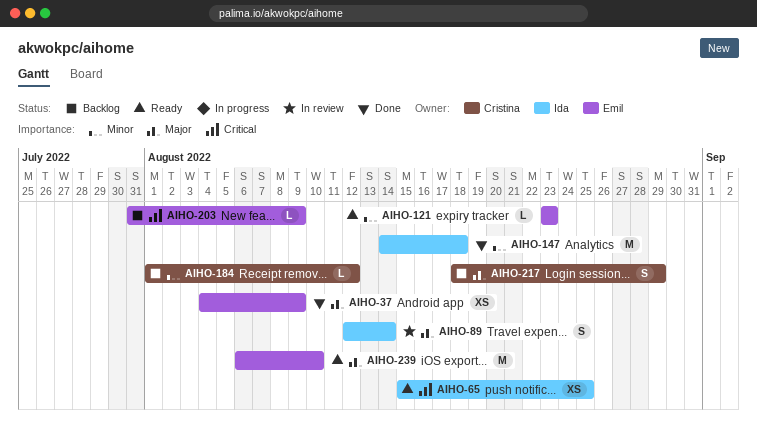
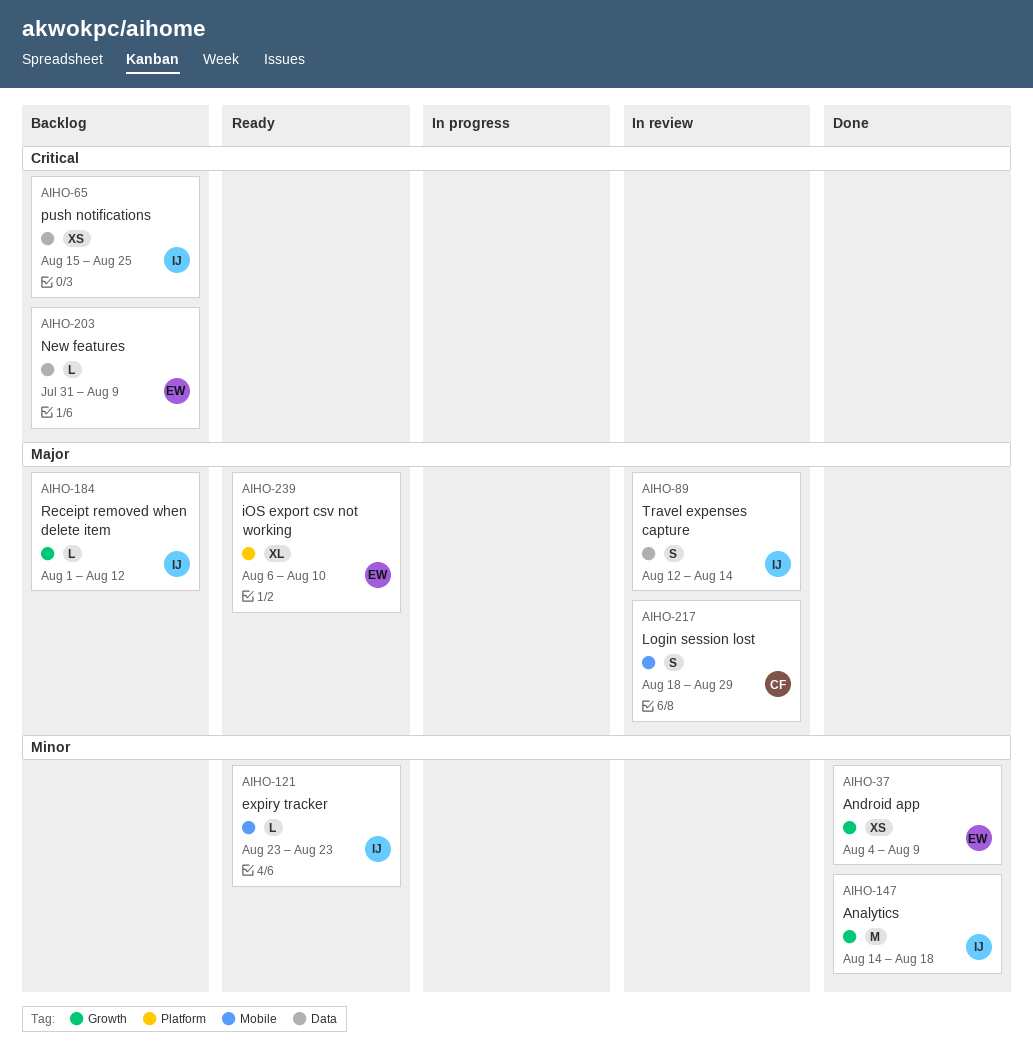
AIHO-37, priority: Major -> Minor
AIHO-65, status: Ready -> Backlog
AIHO-121, owner: Emil -> Ida
AIHO-184, owner: Cristina -> Ida
AIHO-184, priority: Minor -> Major
AIHO-217, status: Backlog -> In review
AIHO-239, estimate: M -> XL

